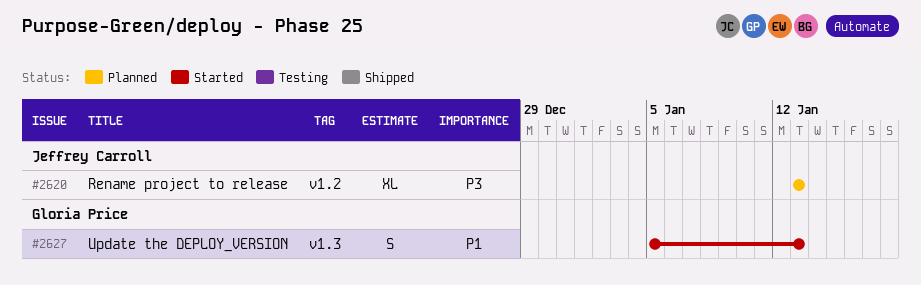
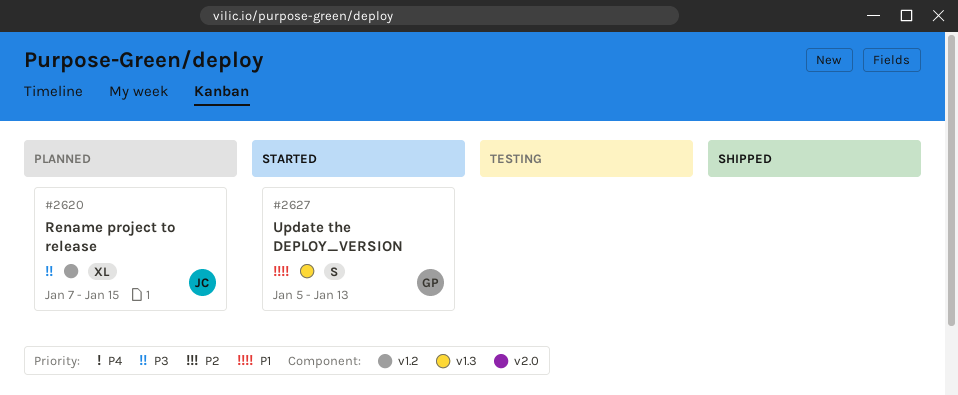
#2620, start: Jan 13 -> Jan 7
#2620, due: Jan 13 -> Jan 15

